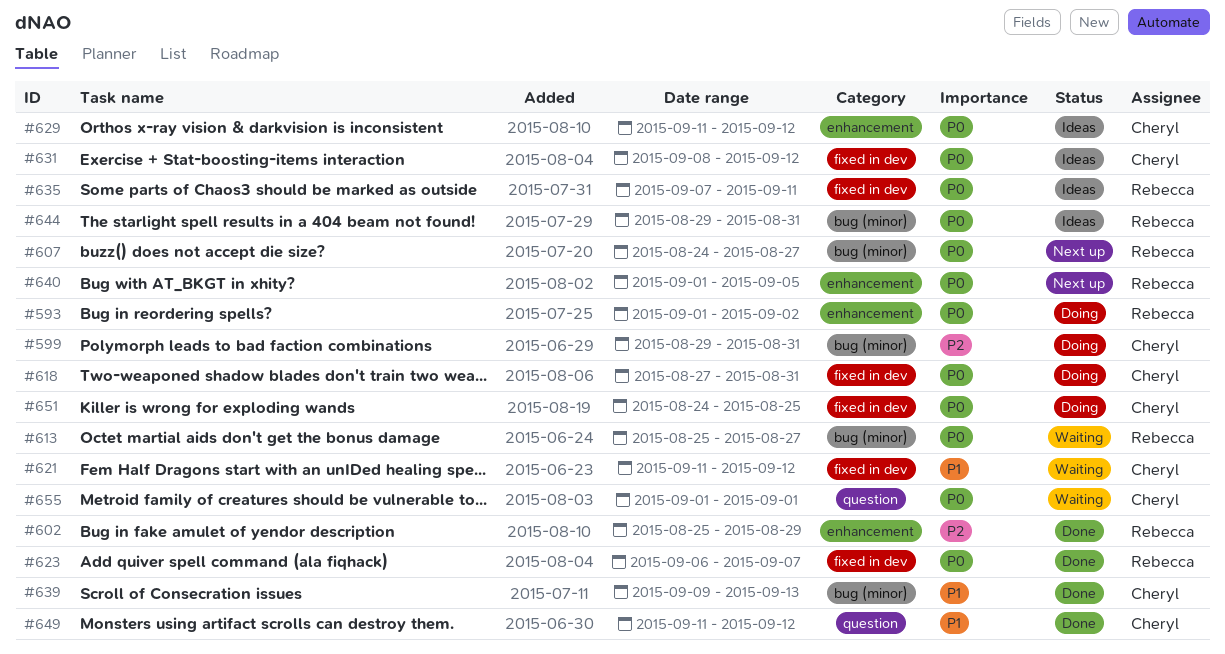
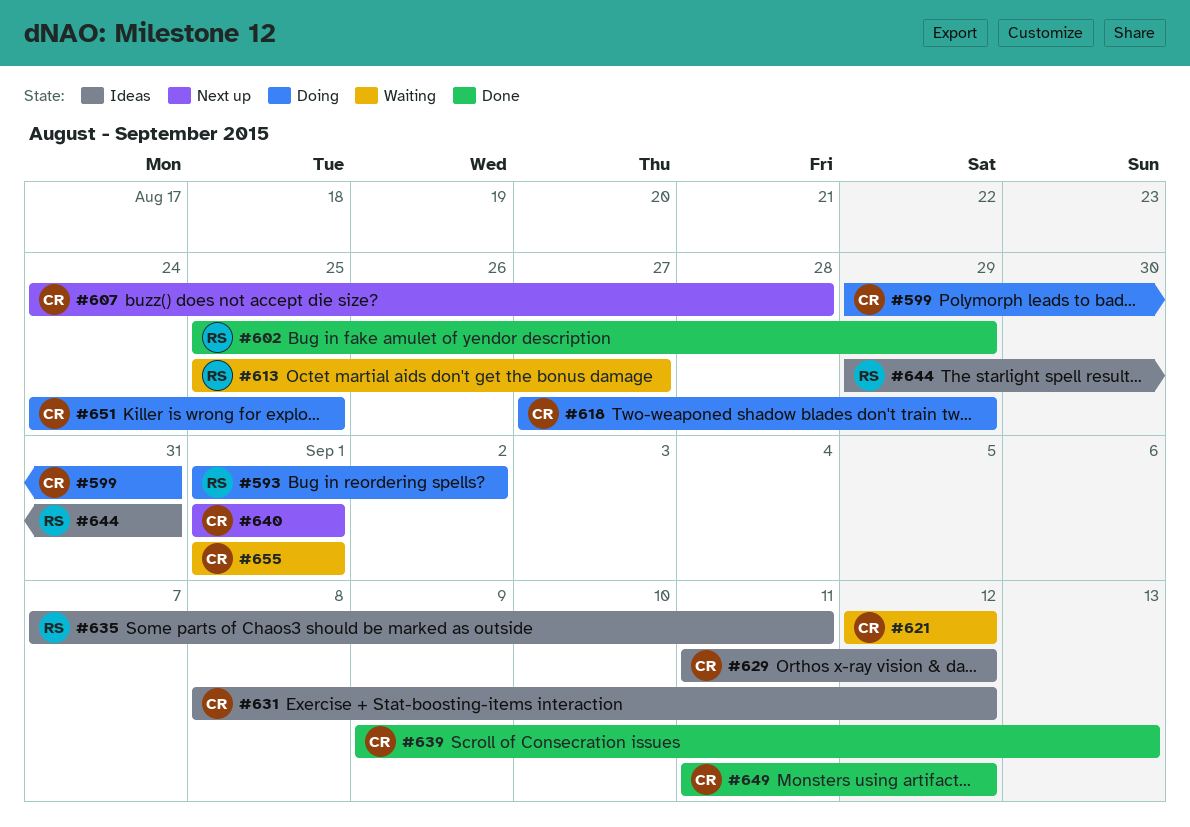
#607, owner: Rebecca -> Cheryl
#607, due: Aug 27 -> Aug 28
#618, due: Aug 31 -> Aug 29
#621, start: Sep 11 -> Sep 12
#623: present -> none
#640, owner: Rebecca -> Cheryl
#640, due: Sep 5 -> Sep 1

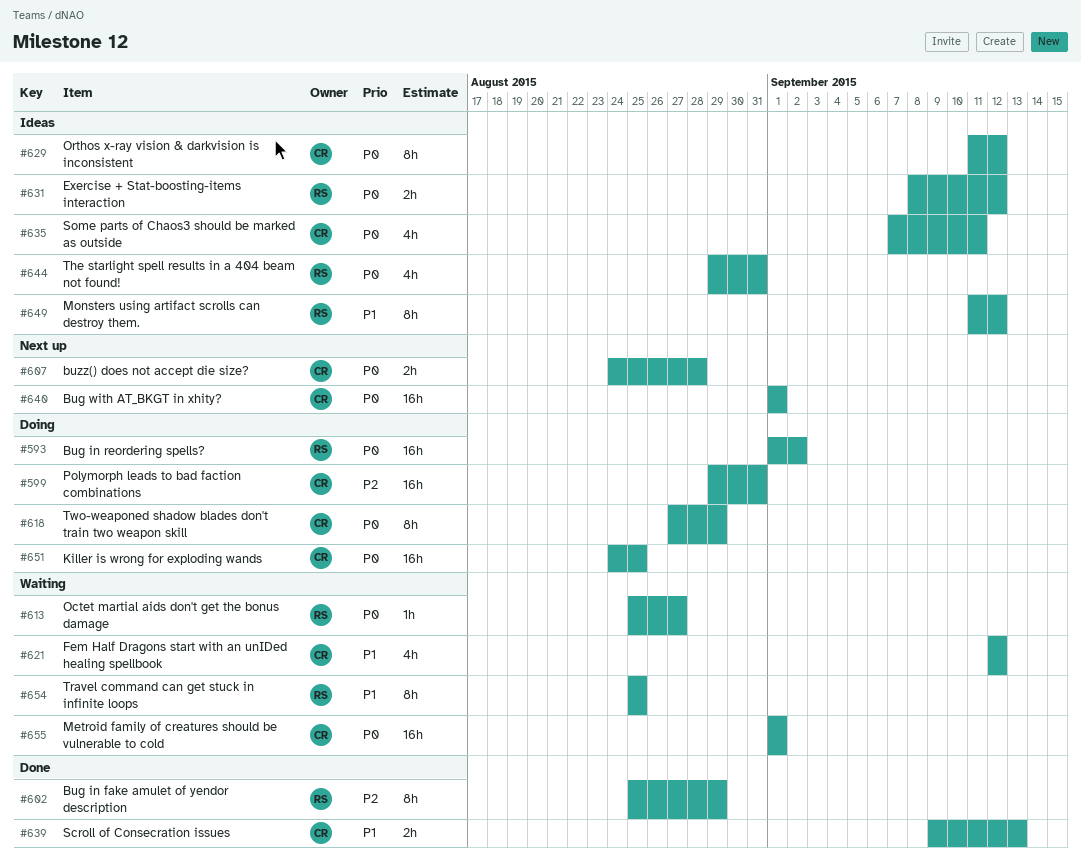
#631, owner: CR -> RS
#635, owner: RS -> CR
#649, status: Done -> Ideas
#649, owner: CR -> RS
#654: none -> present

